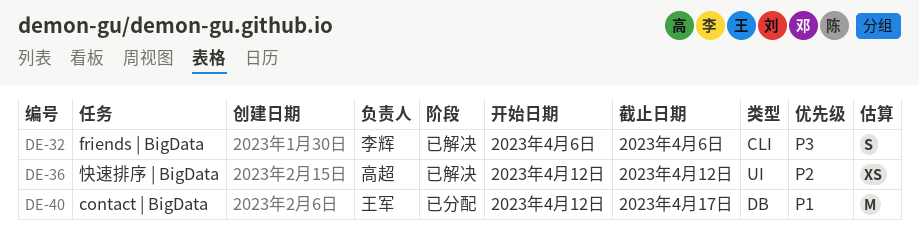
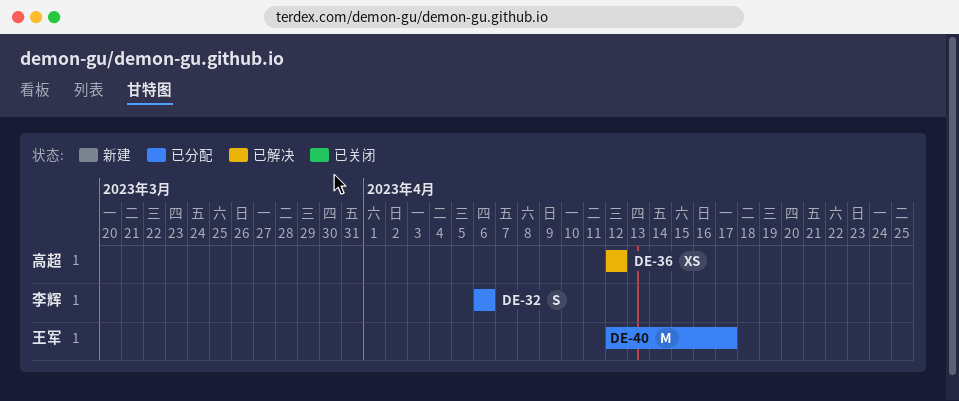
DE-32, status: 已解决 -> 已分配

